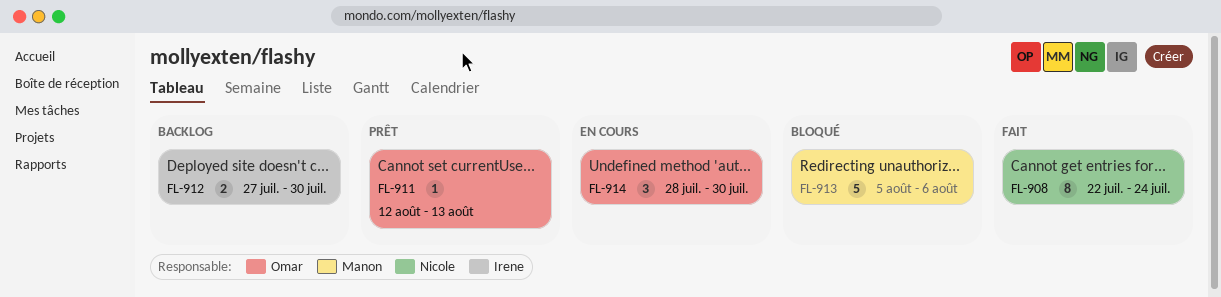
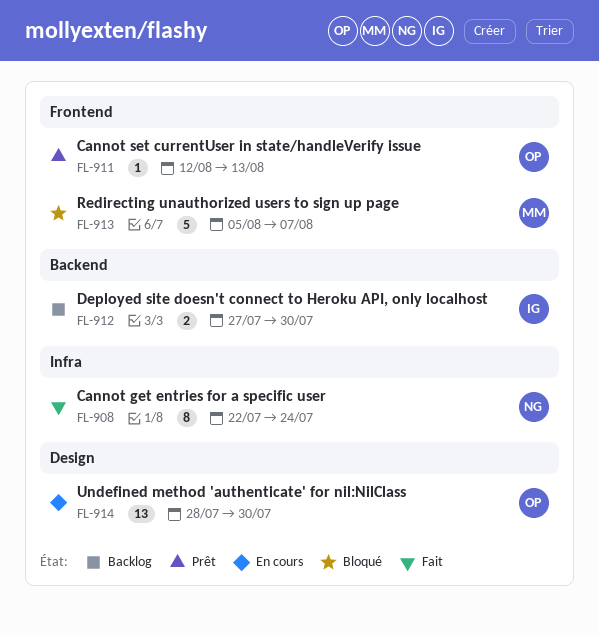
FL-913, due: Aug 6 -> Aug 7
FL-914, estimate: 3 -> 13

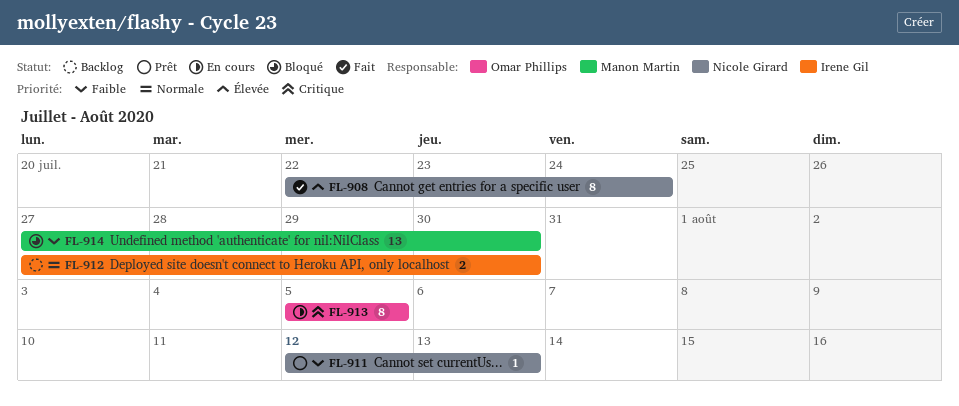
FL-911, owner: Omar Phillips -> Nicole Girard
FL-913, status: Bloqué -> En cours
FL-913, owner: Manon Martin -> Omar Phillips
FL-913, estimate: 5 -> 8
FL-913, due: Aug 7 -> Aug 5
FL-914, status: En cours -> Bloqué
FL-914, owner: Omar Phillips -> Manon Martin
FL-914, start: Jul 28 -> Jul 27

